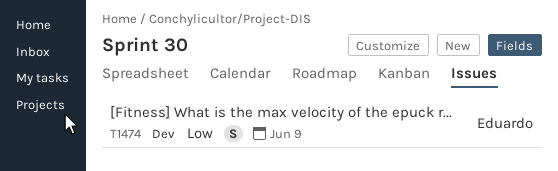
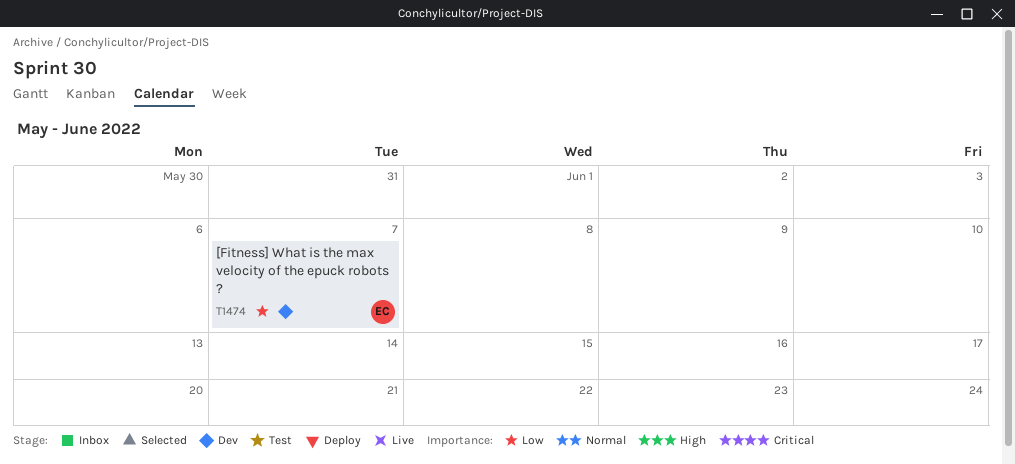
T1474, due: Jun 9 -> Jun 7

